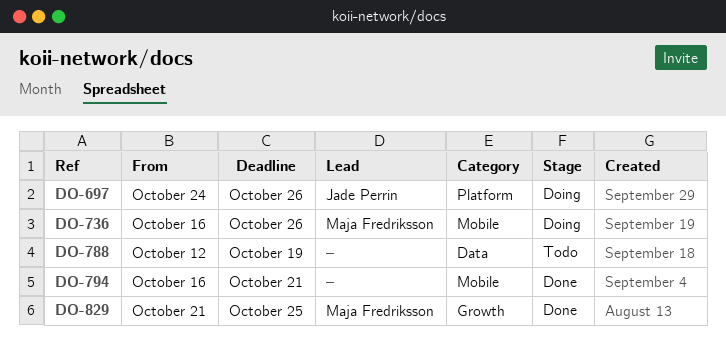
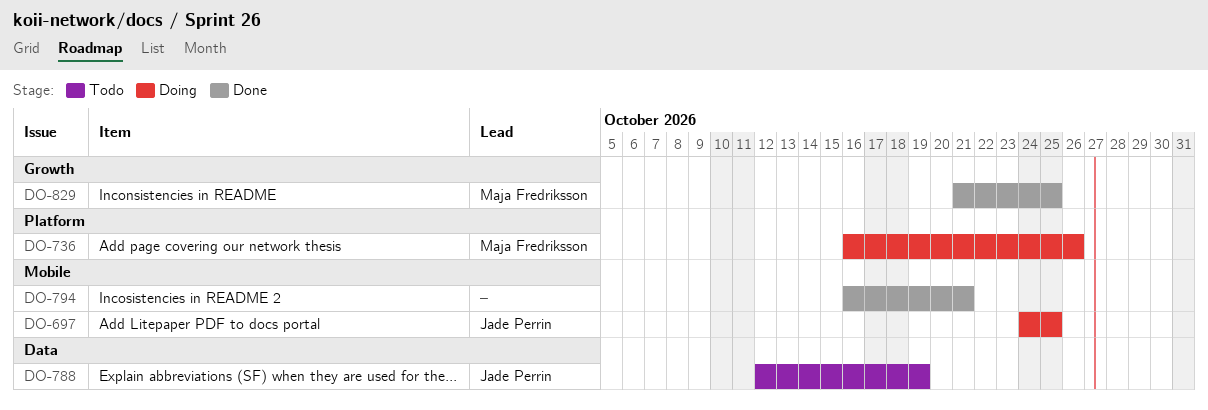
DO-697, label: Platform -> Mobile
DO-697, due: Oct 26 -> Oct 25
DO-736, label: Mobile -> Platform
DO-788, owner: none -> Jade Perrin

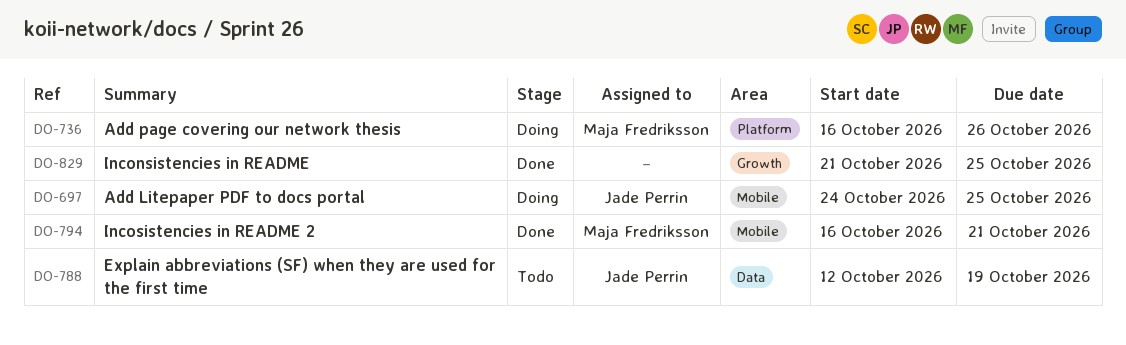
DO-794, owner: none -> Maja Fredriksson
DO-829, owner: Maja Fredriksson -> none

